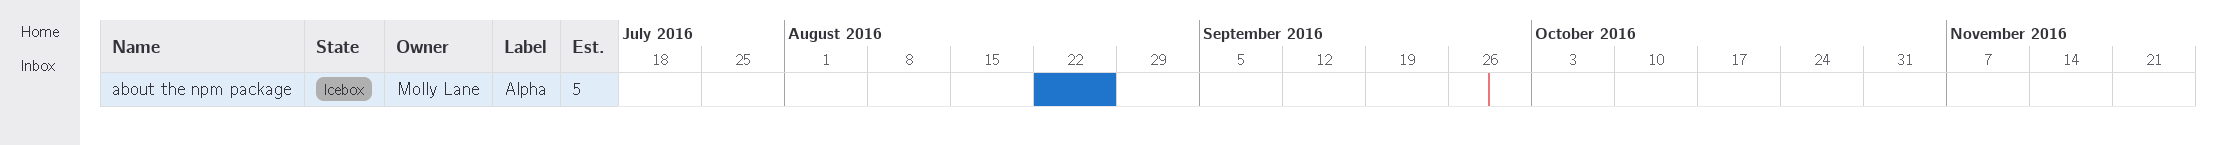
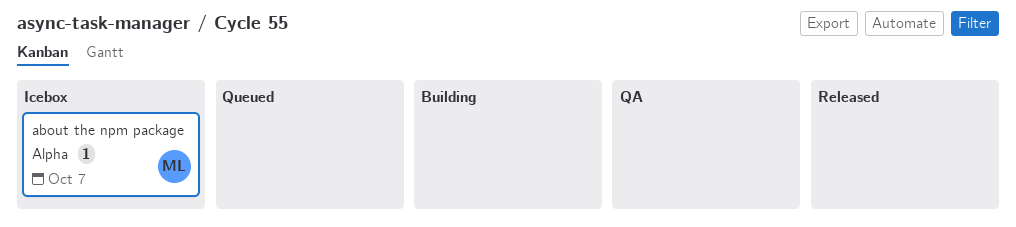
about the npm package, estimate: 5 -> 1
about the npm package, due: Aug 26 -> Oct 7

